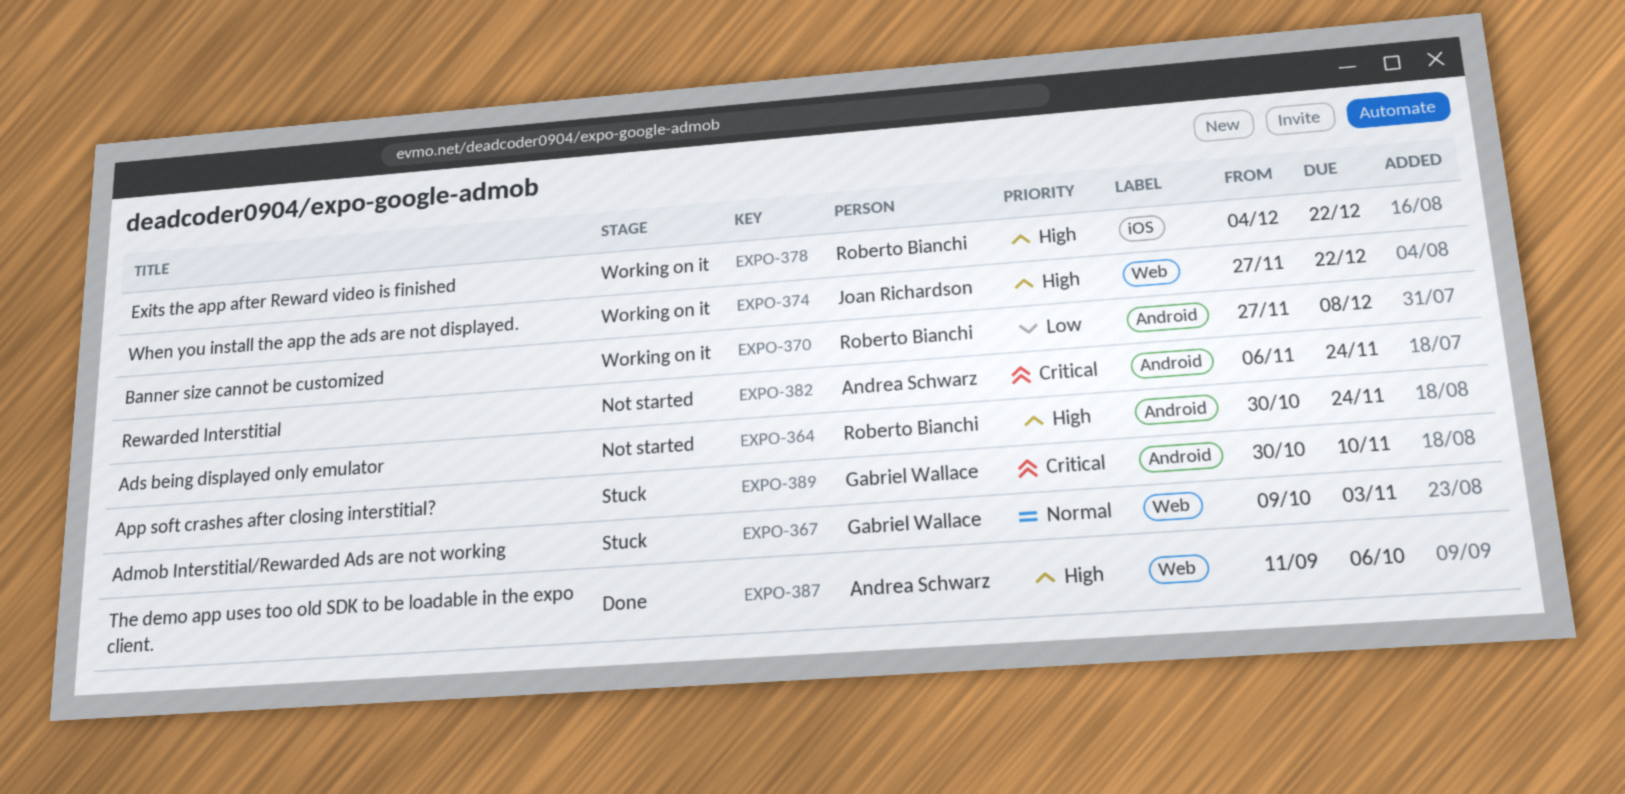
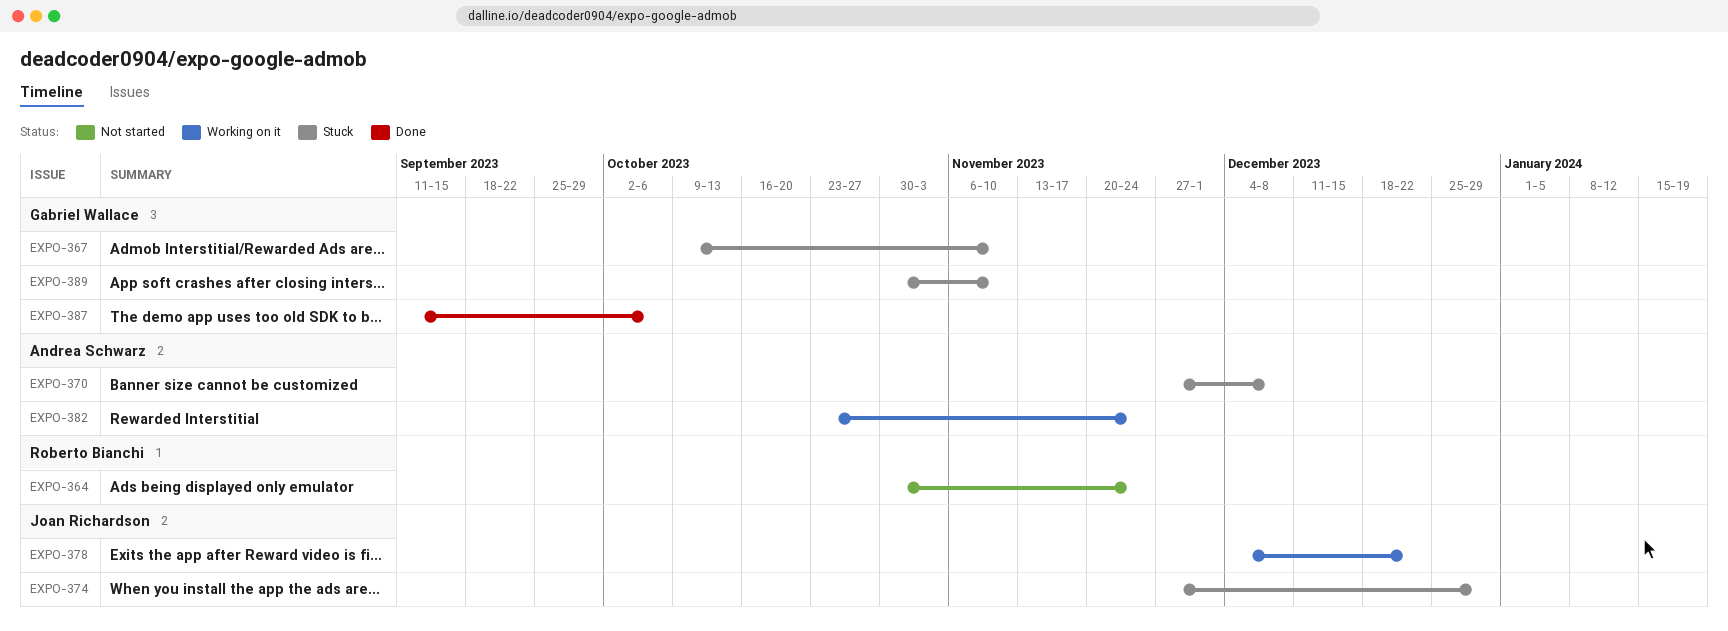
EXPO-367, due: Nov 3 -> Nov 10
EXPO-370, status: Working on it -> Stuck
EXPO-370, owner: Roberto Bianchi -> Andrea Schwarz
EXPO-374, status: Working on it -> Stuck
EXPO-374, due: Dec 22 -> Dec 29
EXPO-378, owner: Roberto Bianchi -> Joan Richardson
EXPO-382, status: Not started -> Working on it
EXPO-382, start: Nov 6 -> Oct 23
EXPO-387, owner: Andrea Schwarz -> Gabriel Wallace

